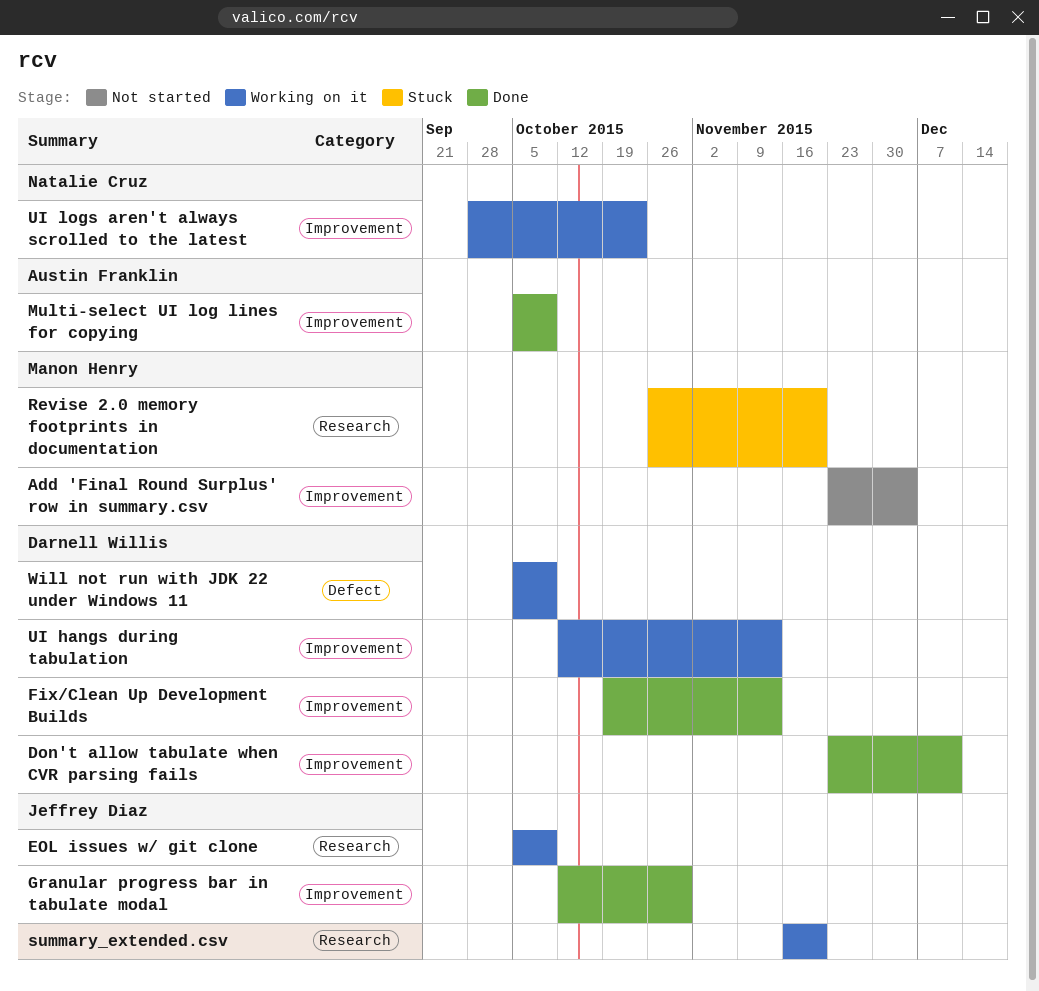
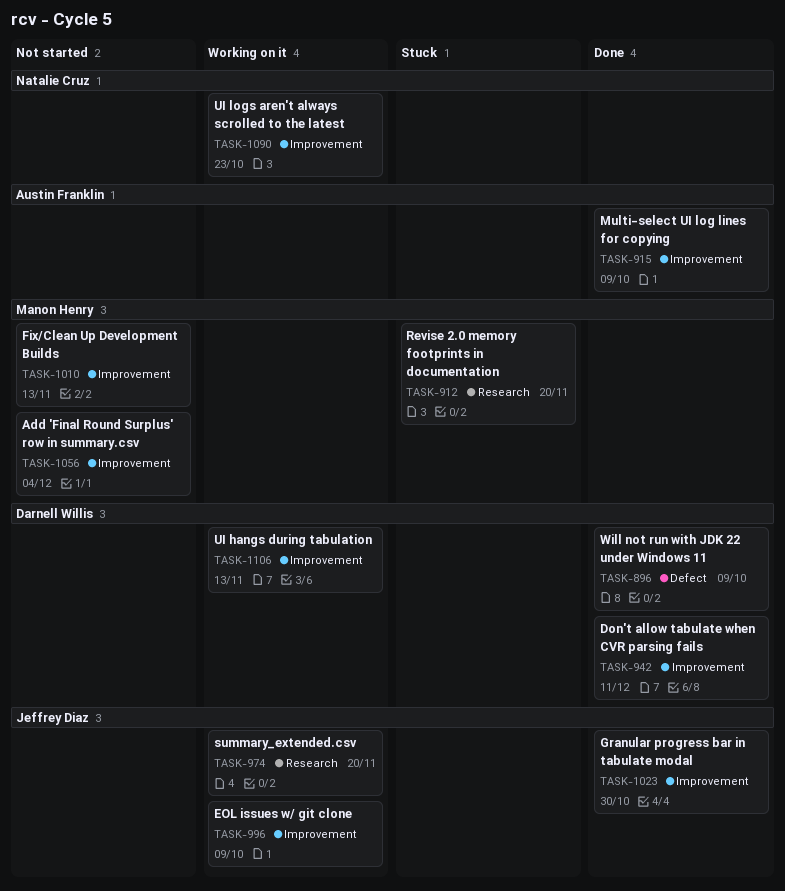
EOL issues w/ git clone, label: Research -> Improvement
Fix/Clean Up Development Builds, status: Done -> Not started
Fix/Clean Up Development Builds, owner: Darnell Willis -> Manon Henry
Will not run with JDK 22 under Windows 11, status: Working on it -> Done

